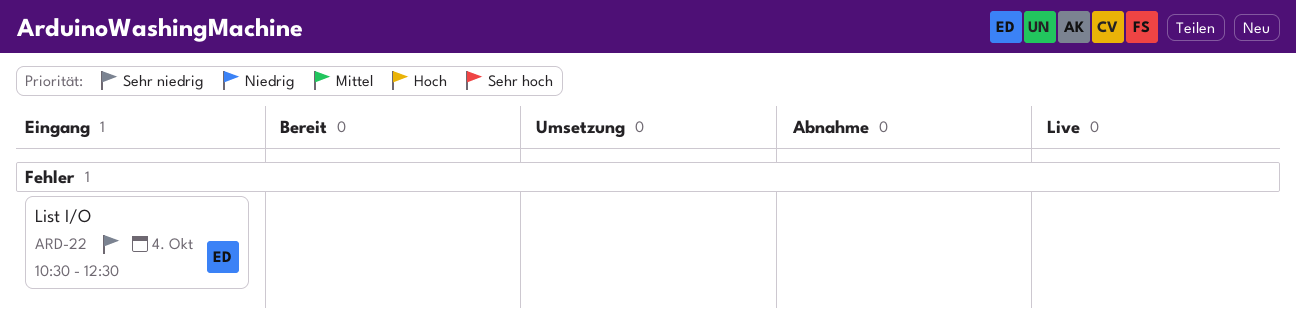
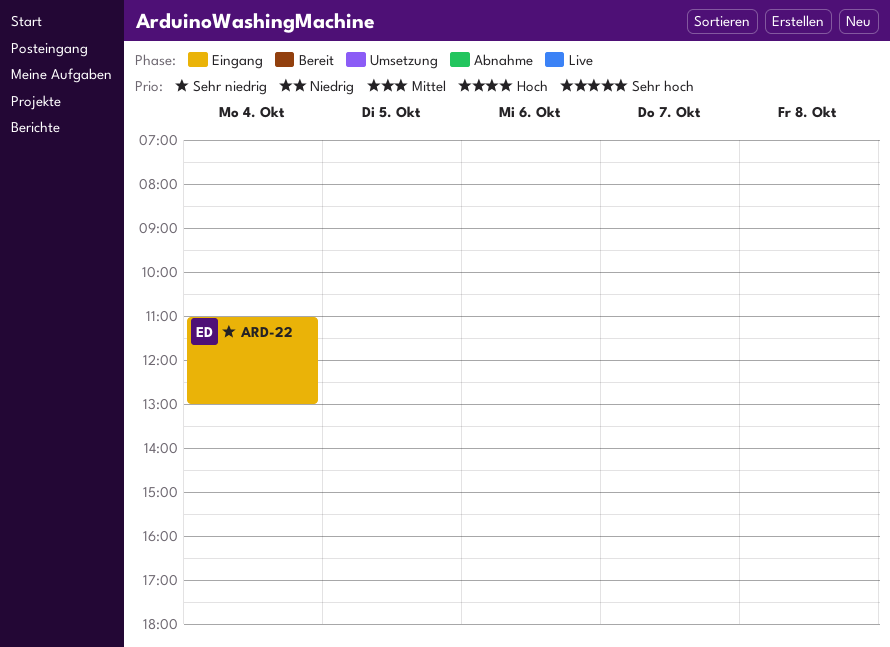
ARD-22, begins: 10:30 -> 11:00
ARD-22, ends: 12:30 -> 13:00

